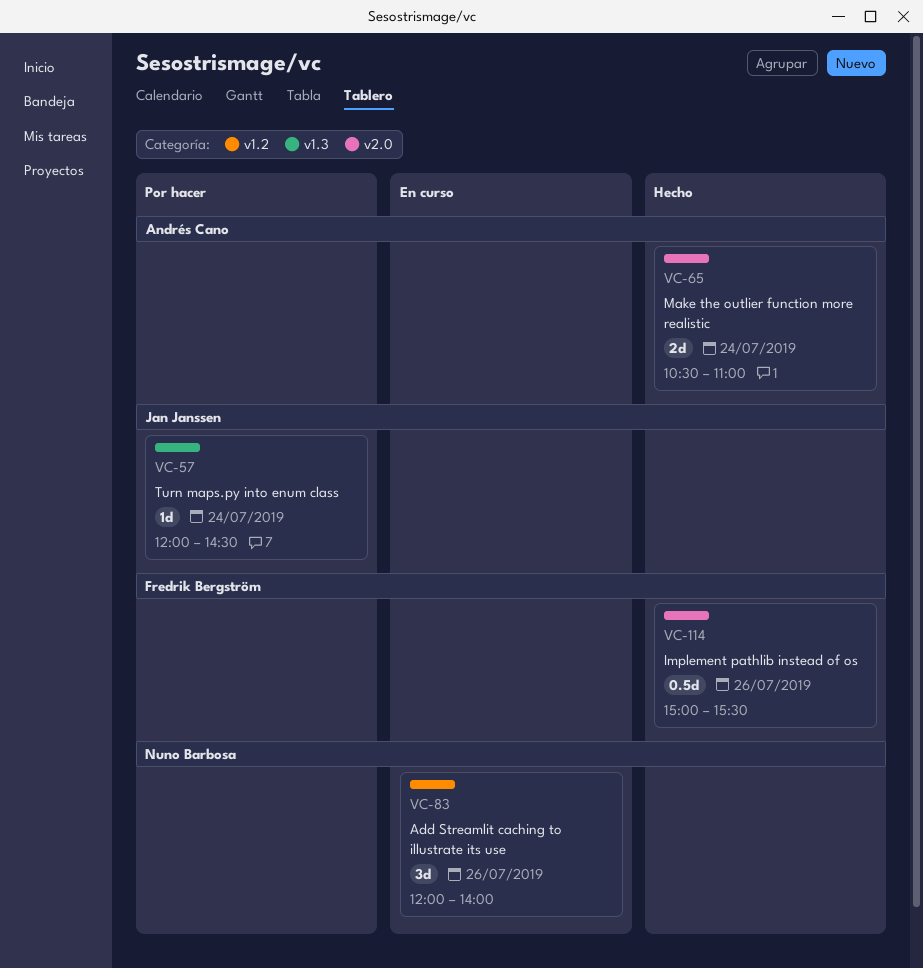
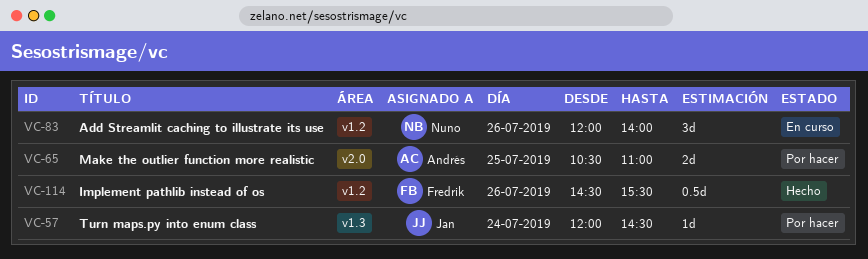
VC-65, status: Hecho -> Por hacer
VC-65, day: Jul 24 -> Jul 25
VC-114, label: v2.0 -> v1.2
VC-114, begins: 15:00 -> 14:30

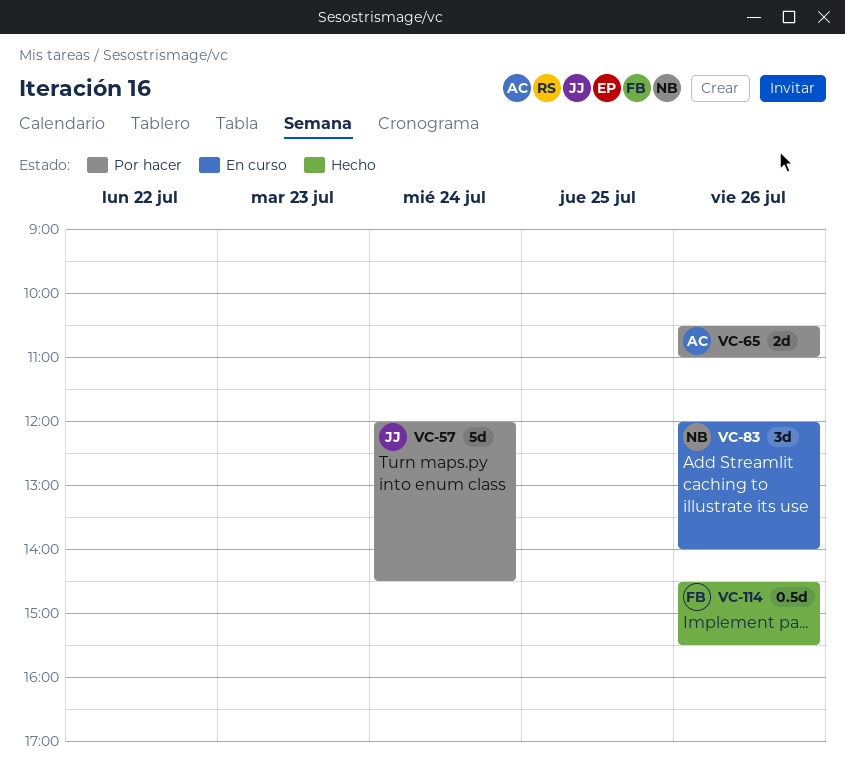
VC-57, estimate: 1d -> 5d
VC-65, day: Jul 25 -> Jul 26

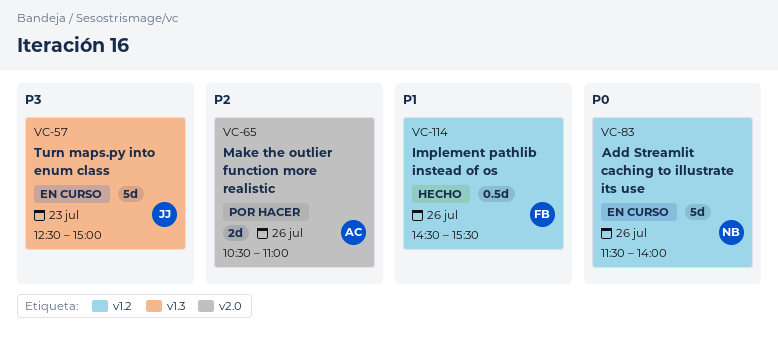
VC-57, status: Por hacer -> En curso
VC-57, day: Jul 24 -> Jul 23
VC-57, begins: 12:00 -> 12:30
VC-57, ends: 14:30 -> 15:00
VC-83, estimate: 3d -> 5d
VC-83, begins: 12:00 -> 11:30

